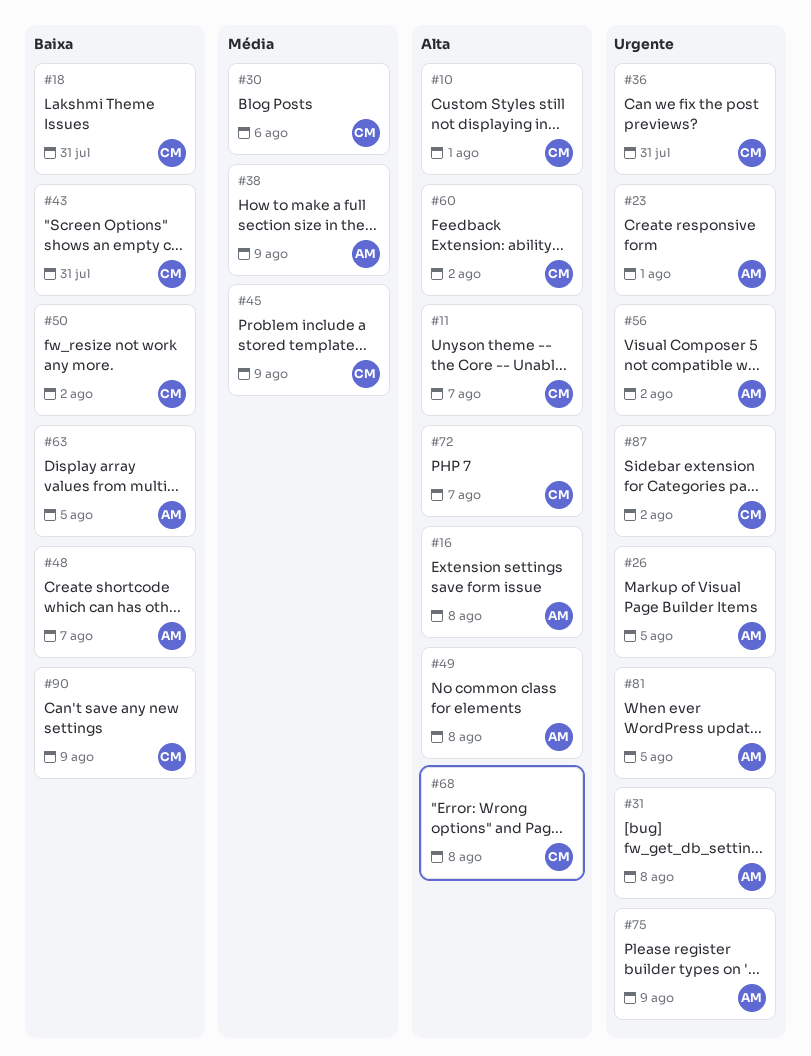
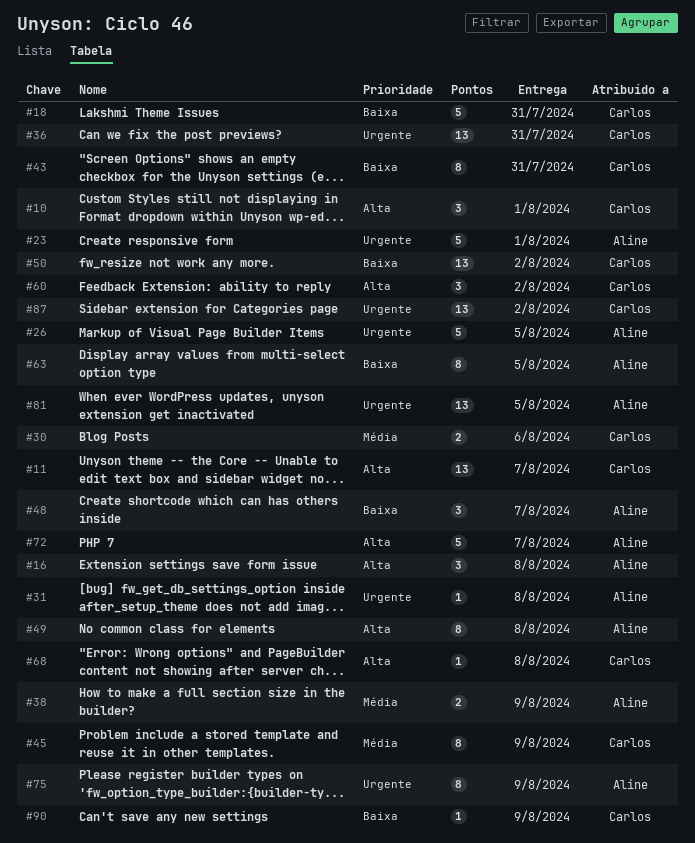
#56: present -> none
#72, owner: Carlos -> Aline

